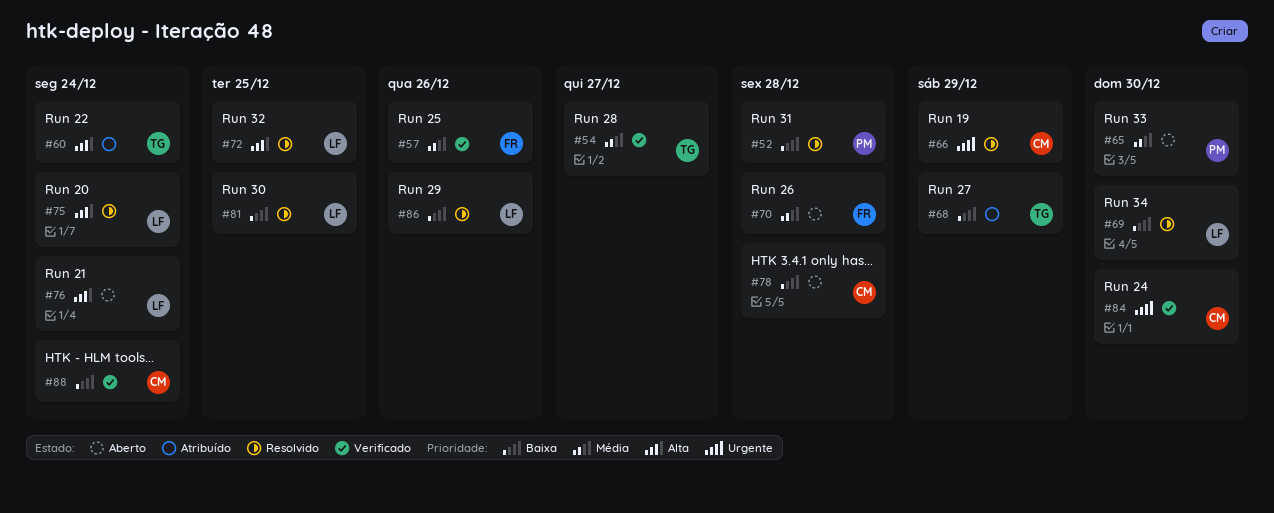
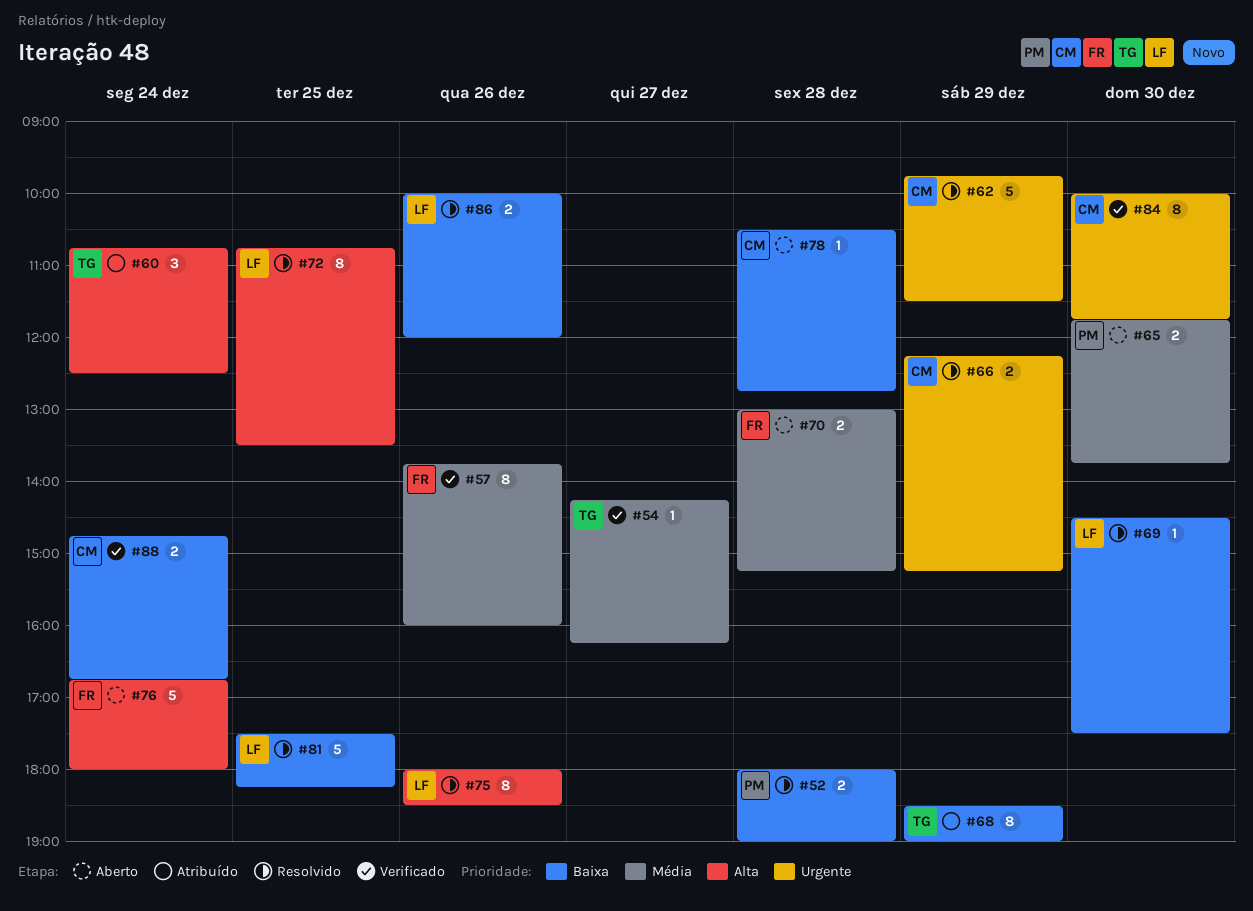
#62: none -> present
#75, day: Dec 24 -> Dec 26
#76, owner: LF -> FR

